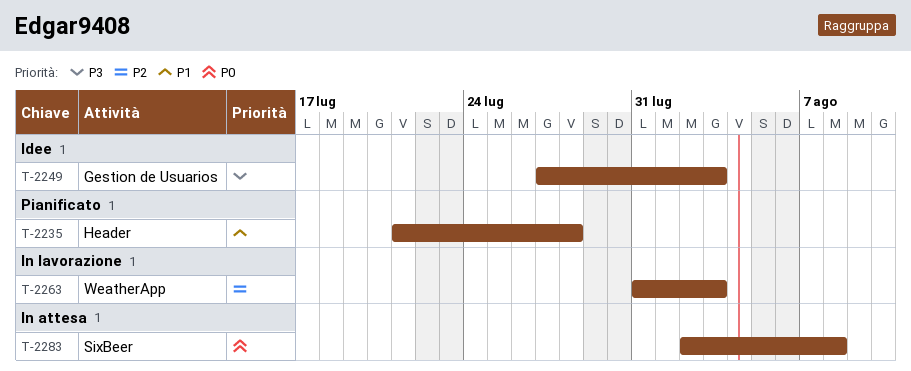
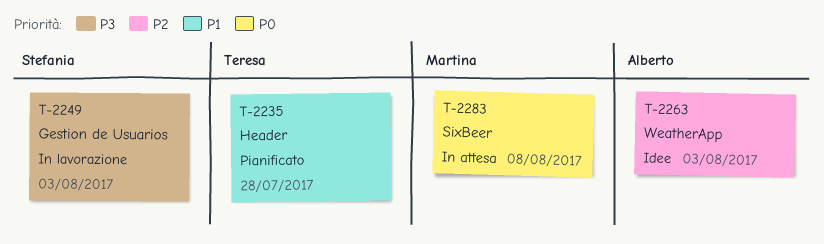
T-2249, status: Idee -> In lavorazione
T-2263, status: In lavorazione -> Idee

